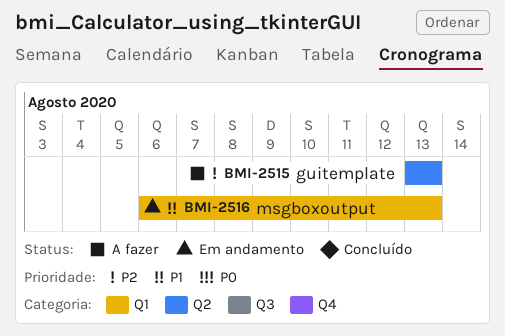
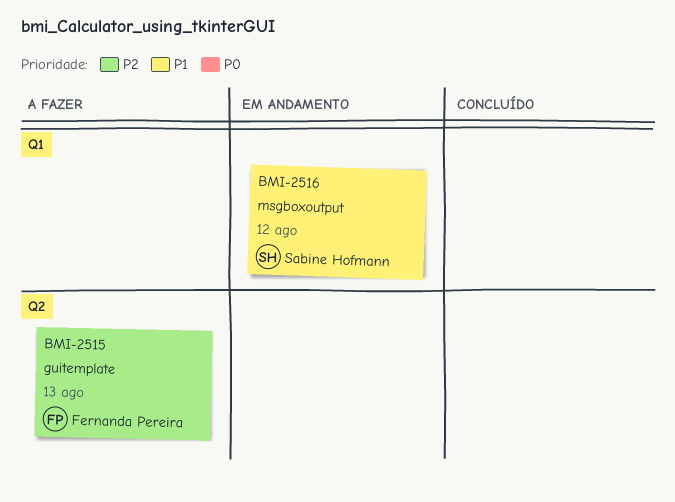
BMI-2516, due: Aug 13 -> Aug 12

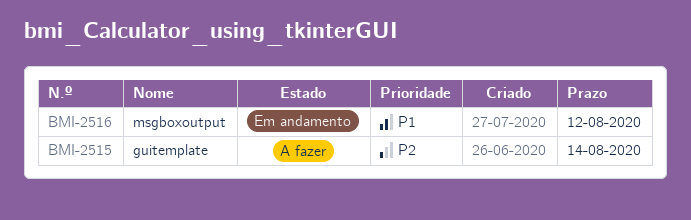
BMI-2515, due: Aug 13 -> Aug 14

